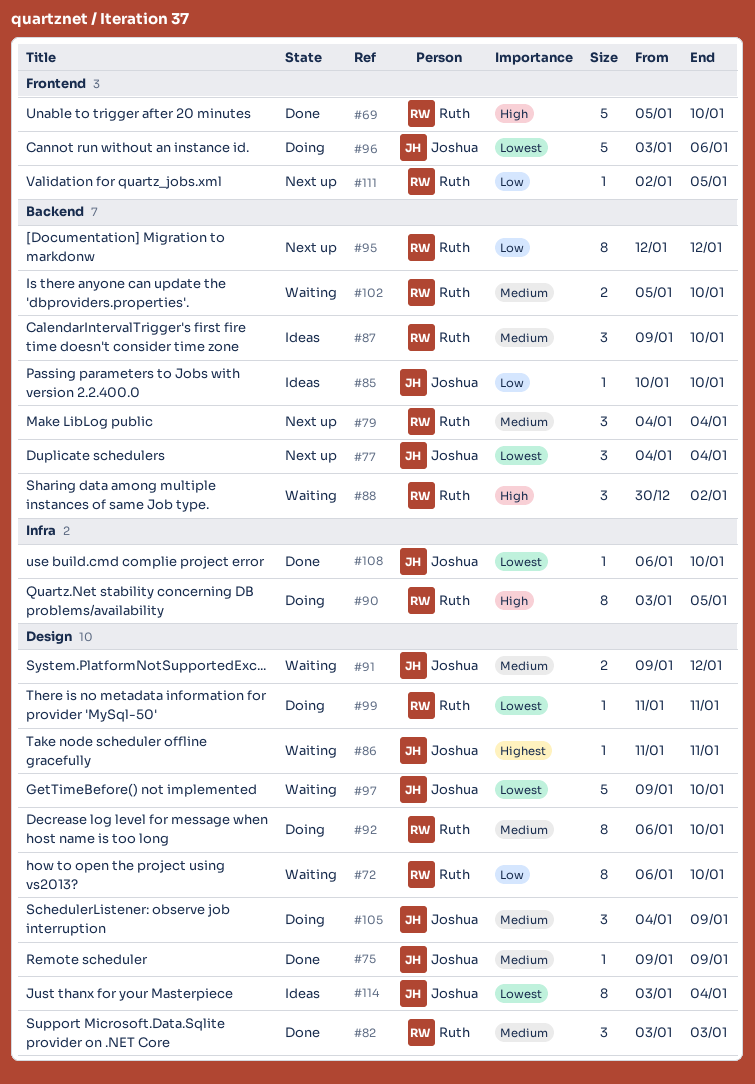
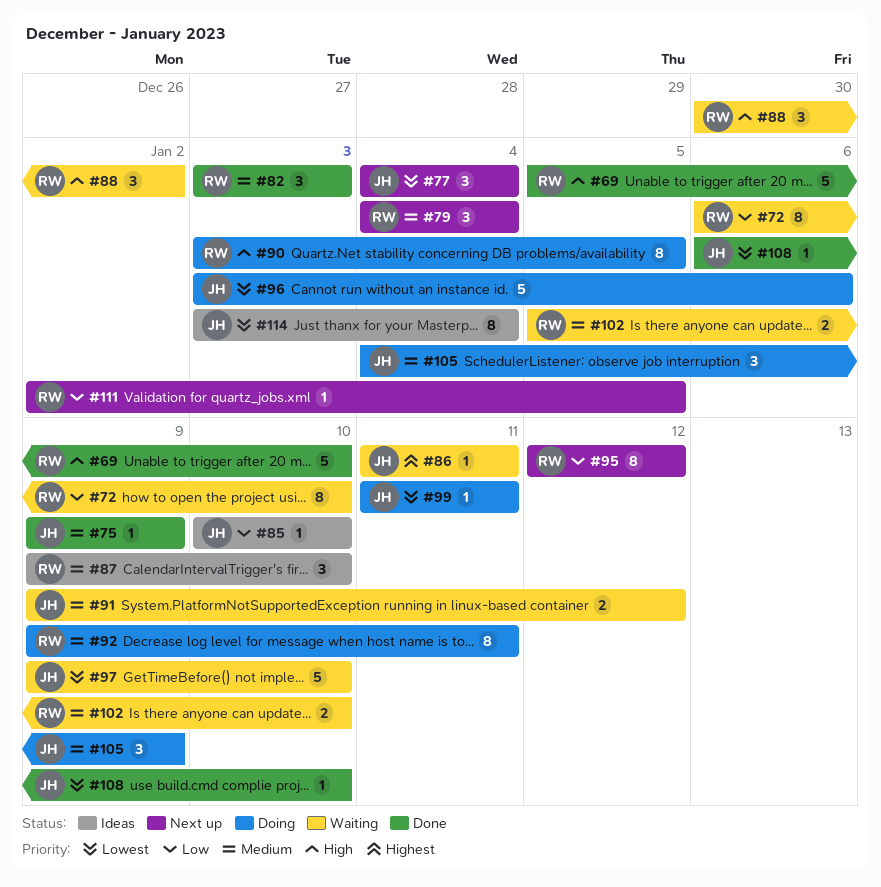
#92, start: Jan 6 -> Jan 9
#92, due: Jan 10 -> Jan 11
#99, owner: Ruth -> Joshua

